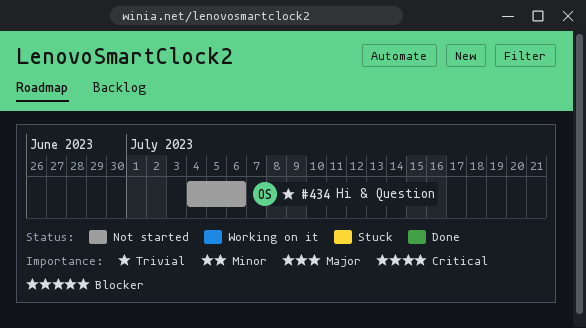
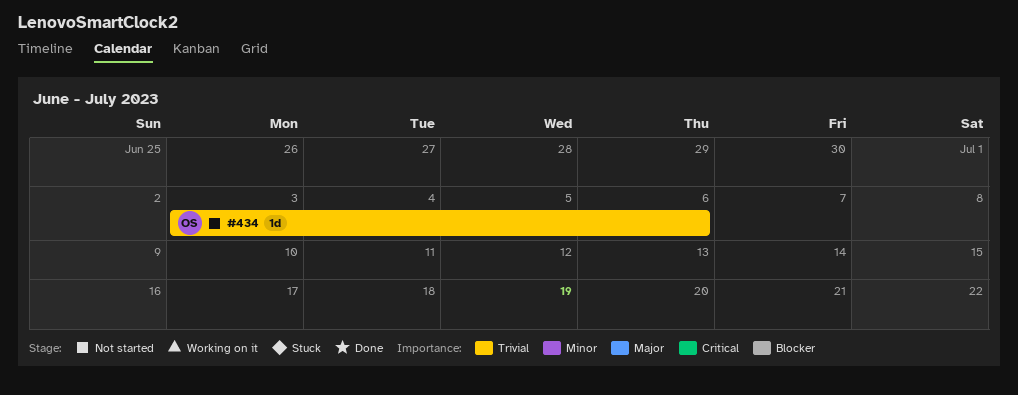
#434, start: Jul 4 -> Jul 3

